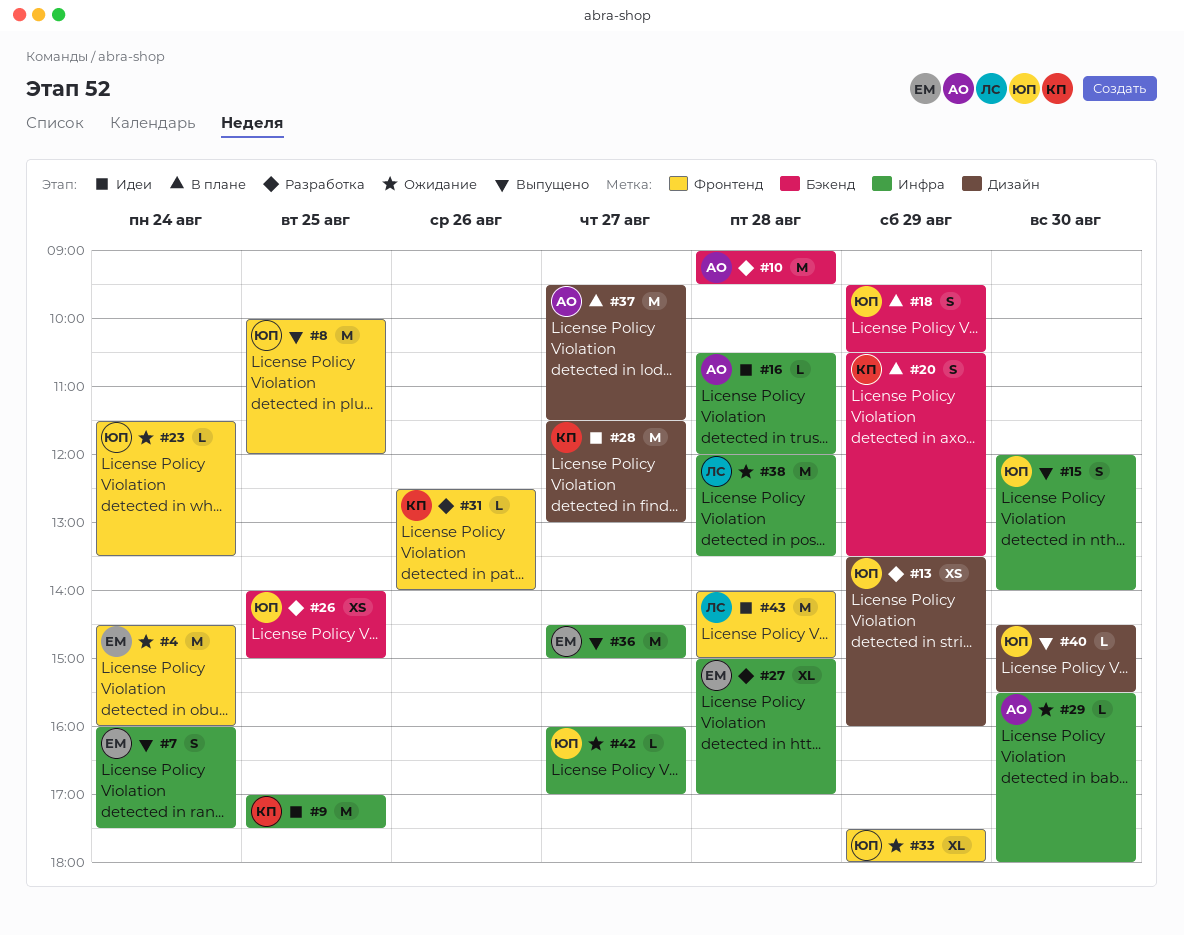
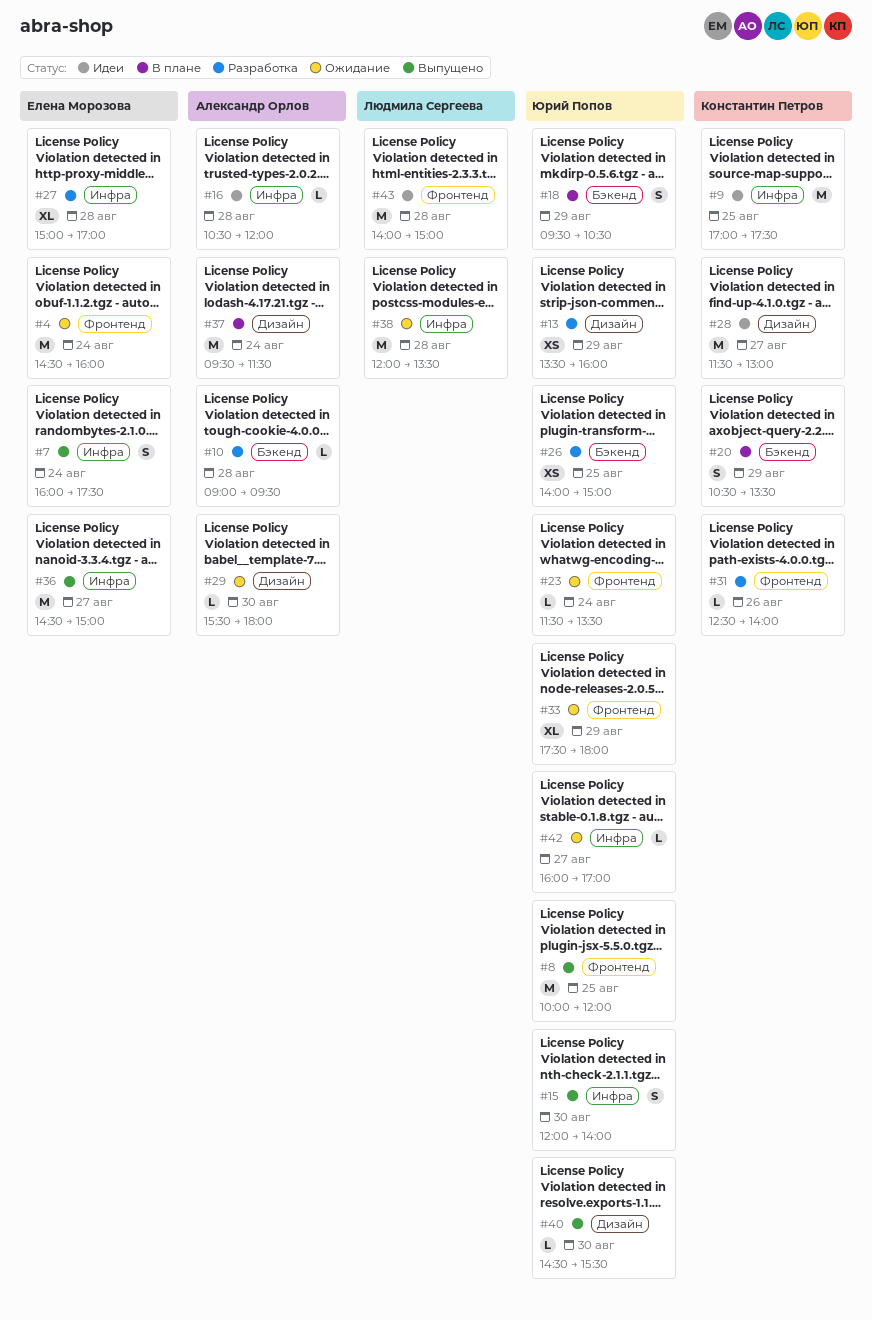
#10, estimate: M -> L
#29, label: Инфра -> Дизайн
#37, day: Aug 27 -> Aug 24

